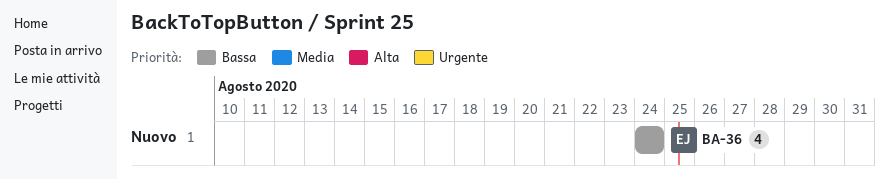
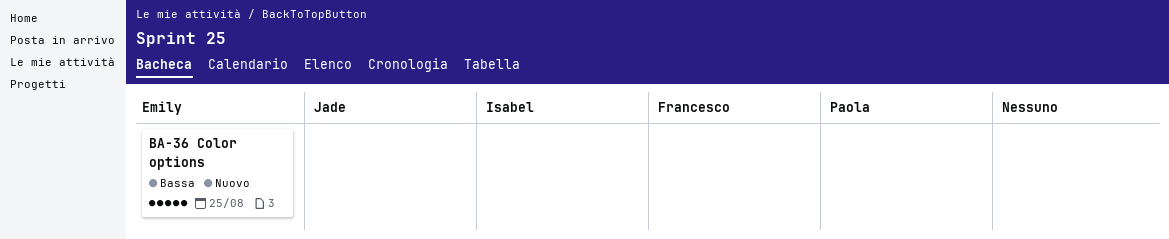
BA-36, estimate: 4 -> 5
BA-36, due: Aug 24 -> Aug 25

